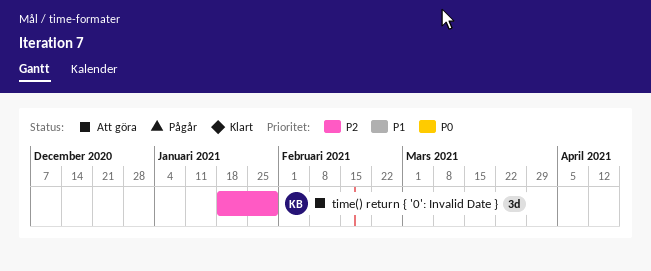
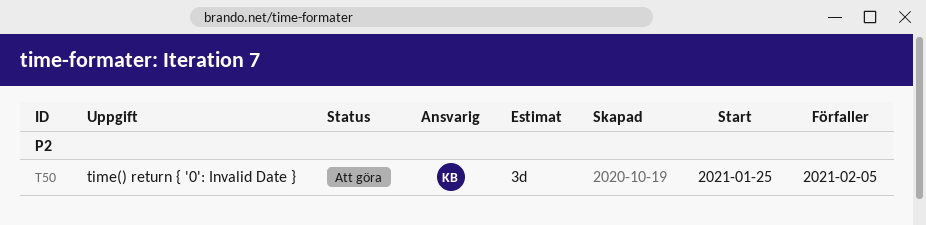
time() return { '0': Invalid Date }, start: Jan 18 -> Jan 25
time() return { '0': Invalid Date }, due: Jan 29 -> Feb 5

